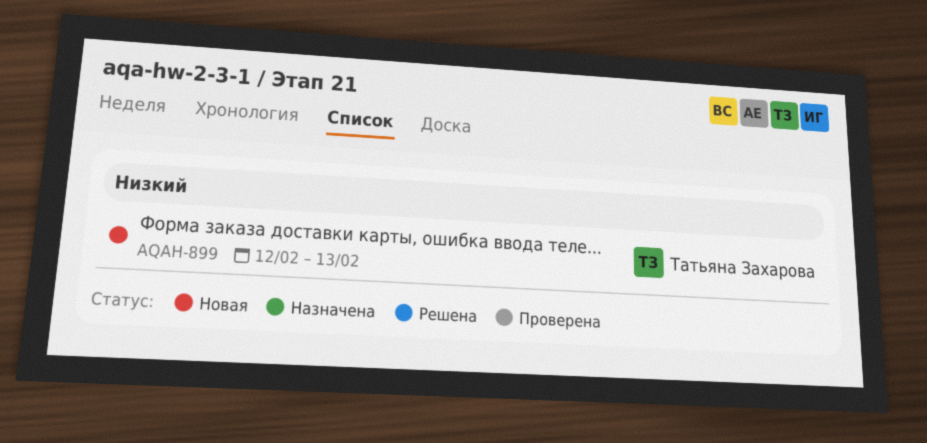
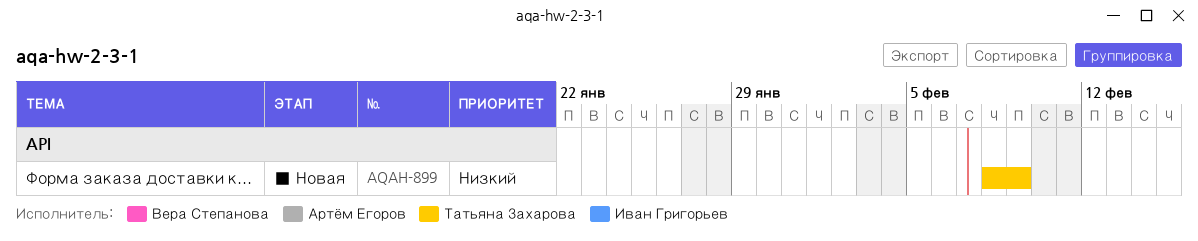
AQAH-899, start: Feb 12 -> Feb 8
AQAH-899, due: Feb 13 -> Feb 9

